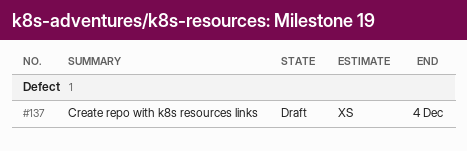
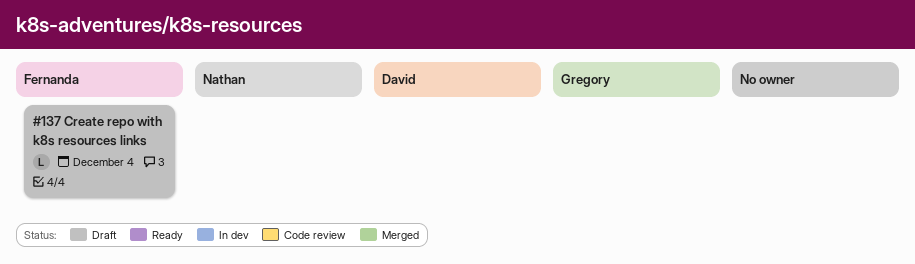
#137, estimate: XS -> L

